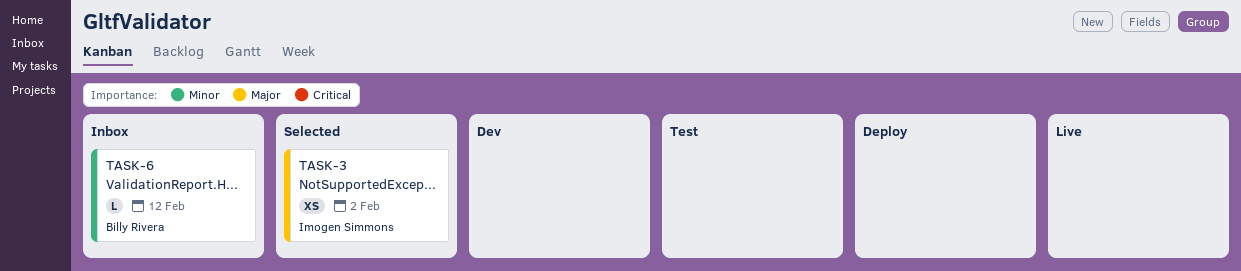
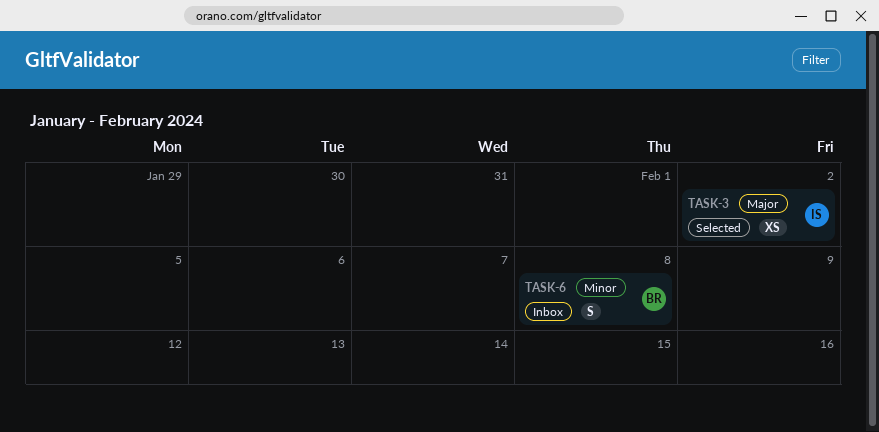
TASK-6, estimate: L -> S
TASK-6, due: Feb 12 -> Feb 8

